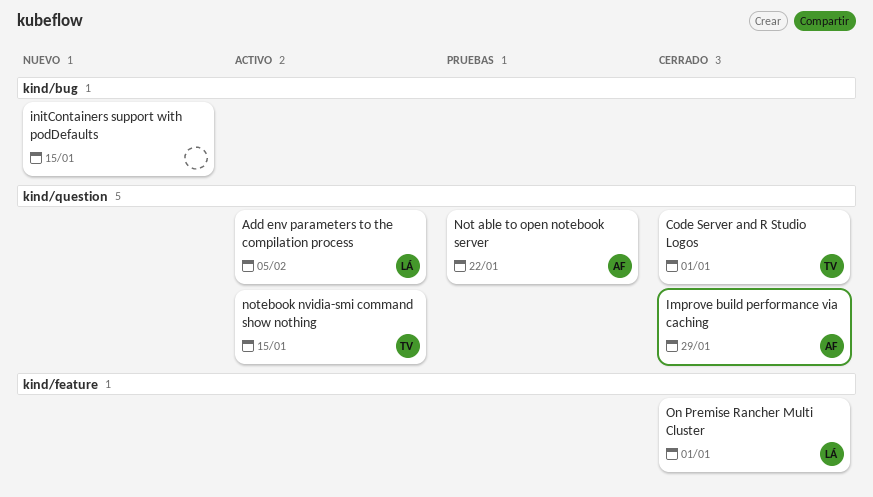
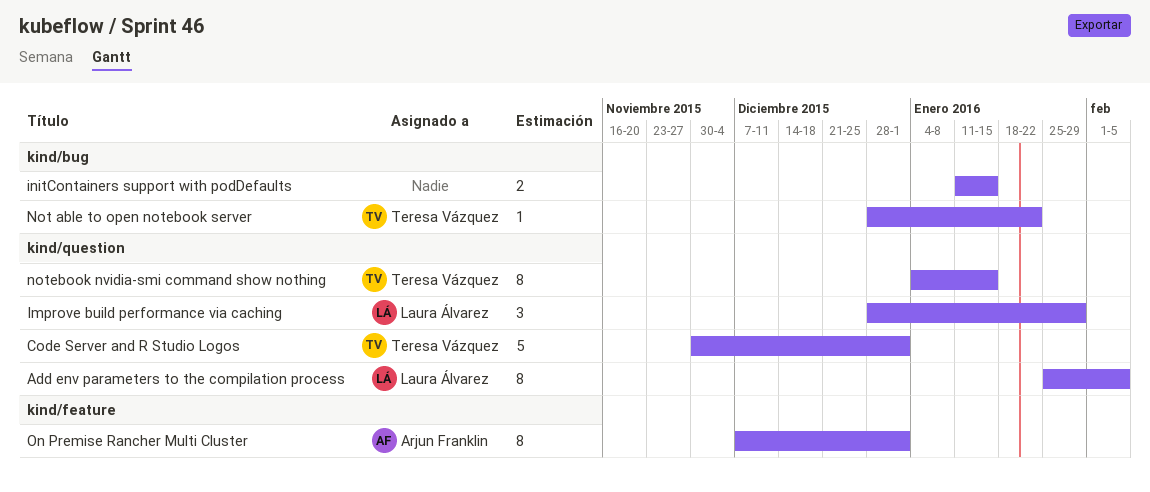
Improve build performance via caching, owner: Arjun Franklin -> Laura Álvarez
Not able to open notebook server, owner: Arjun Franklin -> Teresa Vázquez
Not able to open notebook server, label: kind/question -> kind/bug
On Premise Rancher Multi Cluster, owner: Laura Álvarez -> Arjun Franklin

